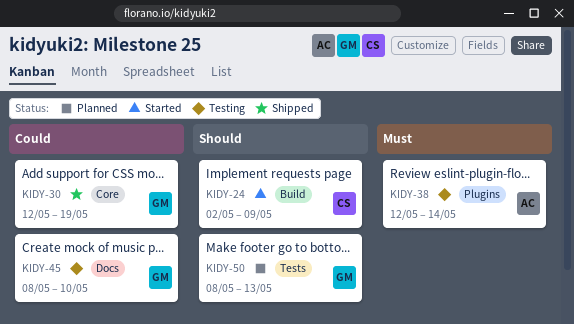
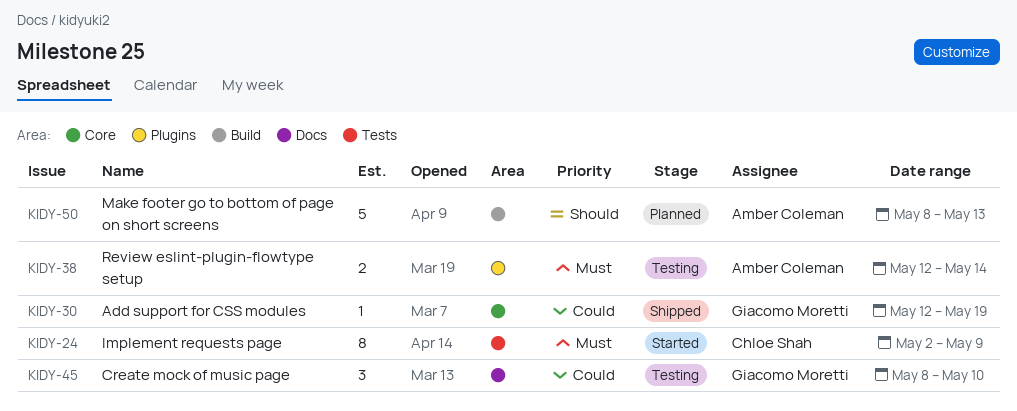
KIDY-24, priority: Should -> Must
KIDY-24, label: Build -> Tests
KIDY-50, owner: Giacomo Moretti -> Amber Coleman
KIDY-50, label: Tests -> Build

